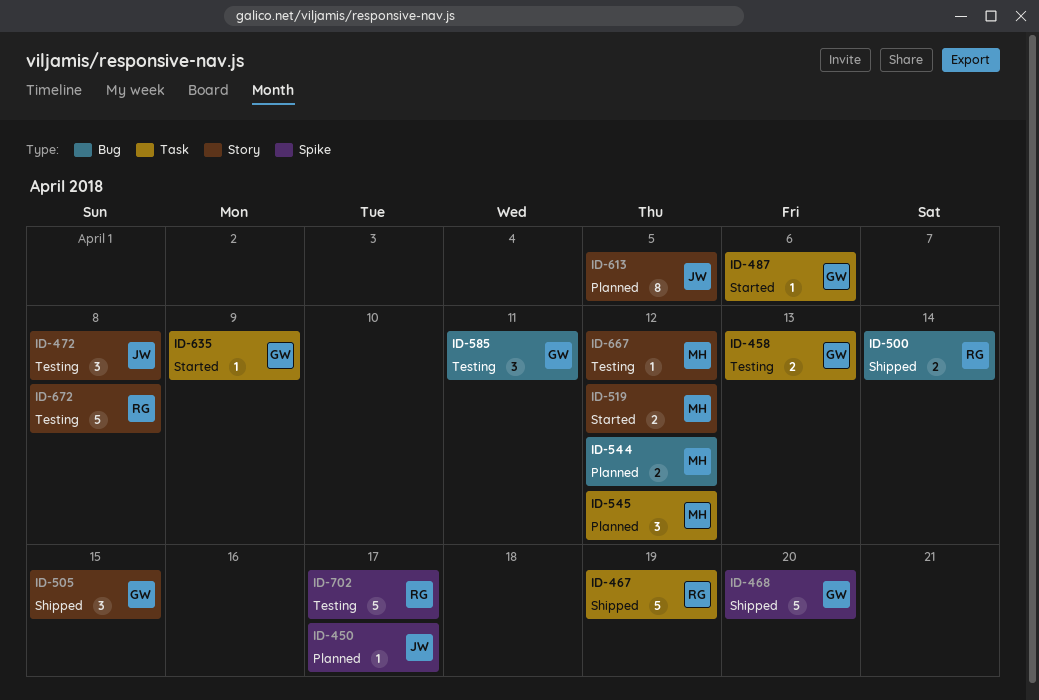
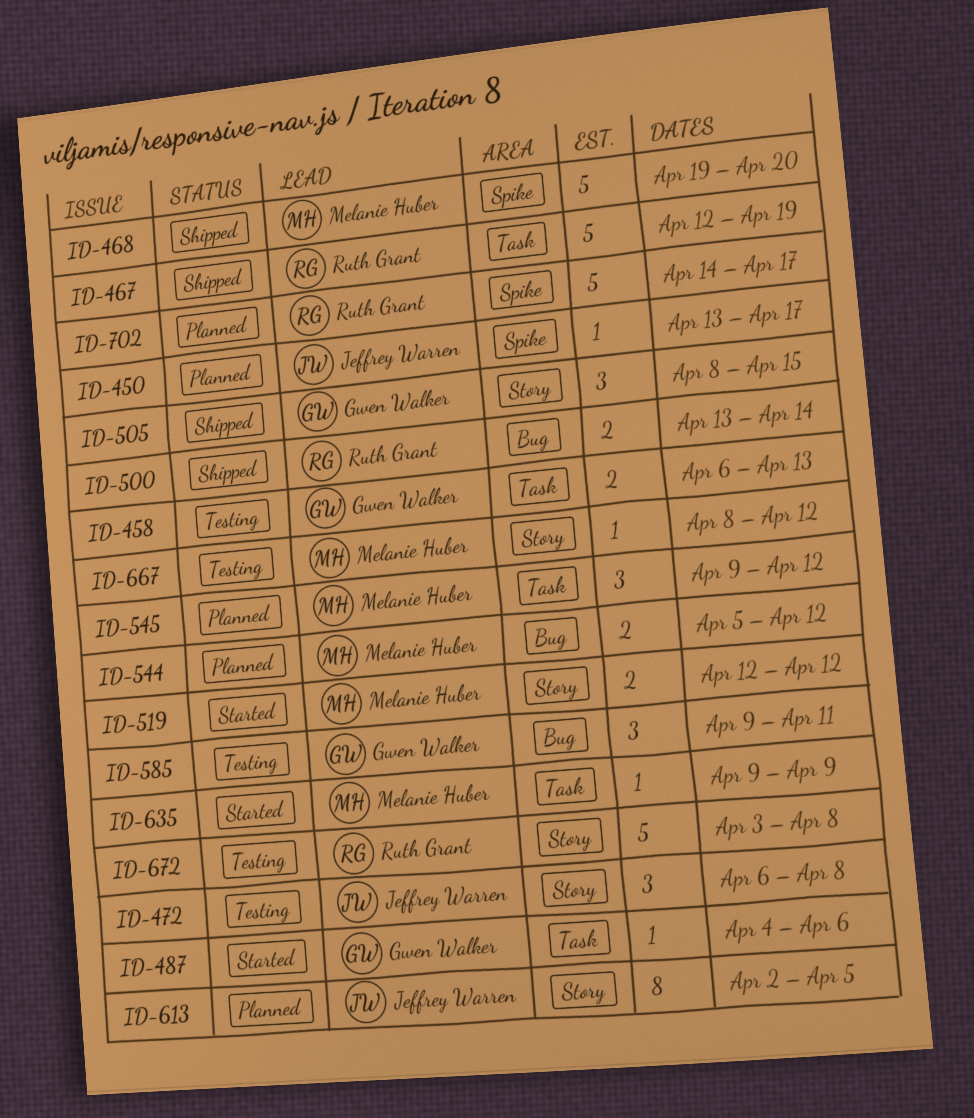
ID-468, owner: Gwen Walker -> Melanie Huber
ID-635, owner: Gwen Walker -> Melanie Huber
ID-702, status: Testing -> Planned

